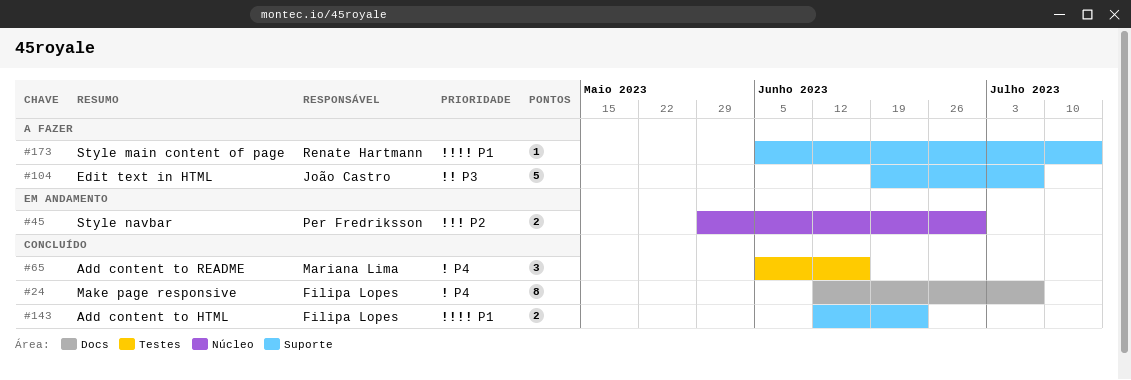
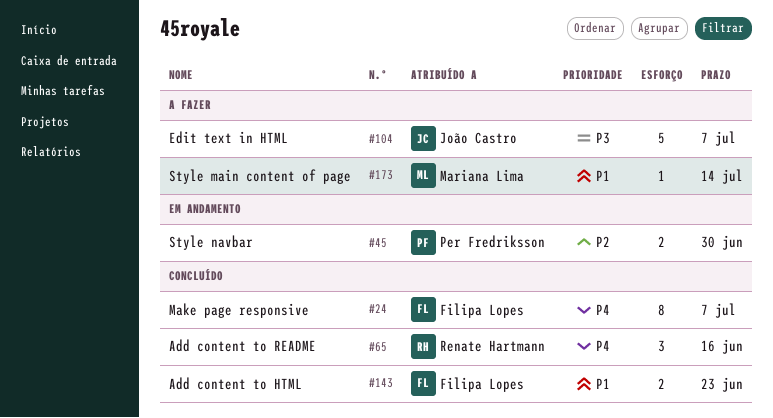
#65, owner: Mariana Lima -> Renate Hartmann
#173, owner: Renate Hartmann -> Mariana Lima

